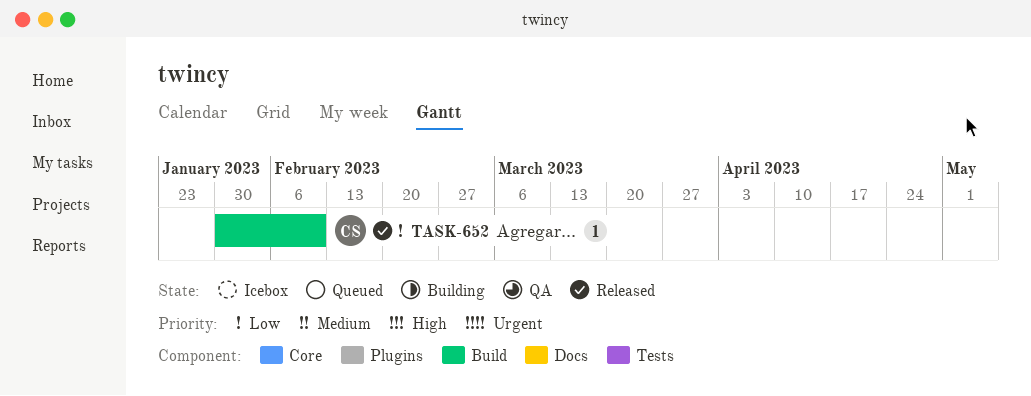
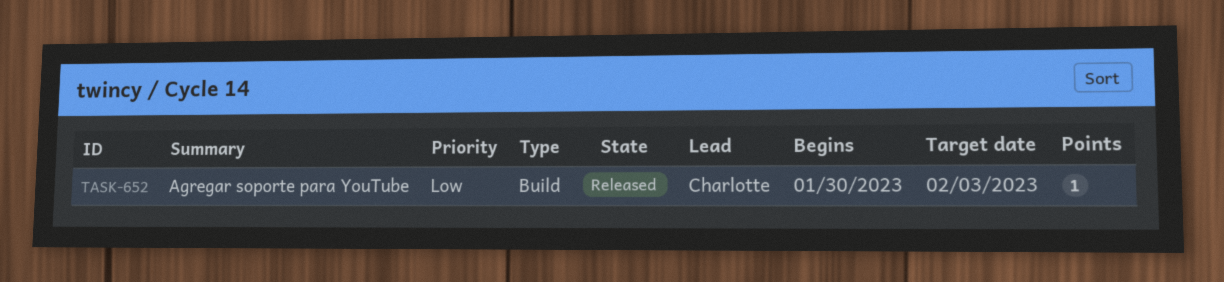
TASK-652, due: Feb 10 -> Feb 3

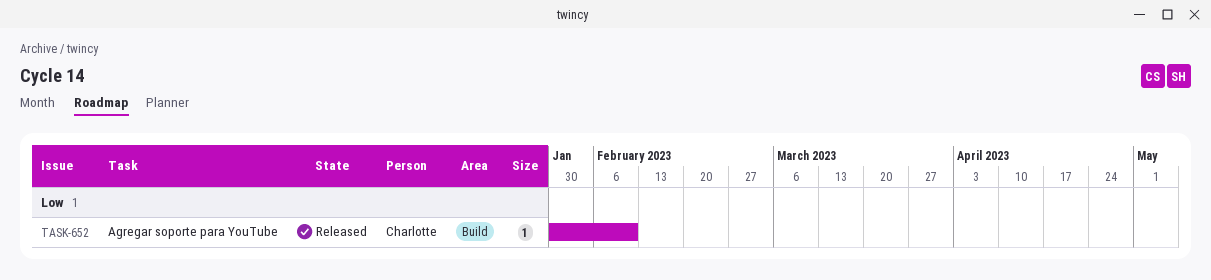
TASK-652, due: Feb 3 -> Feb 10

